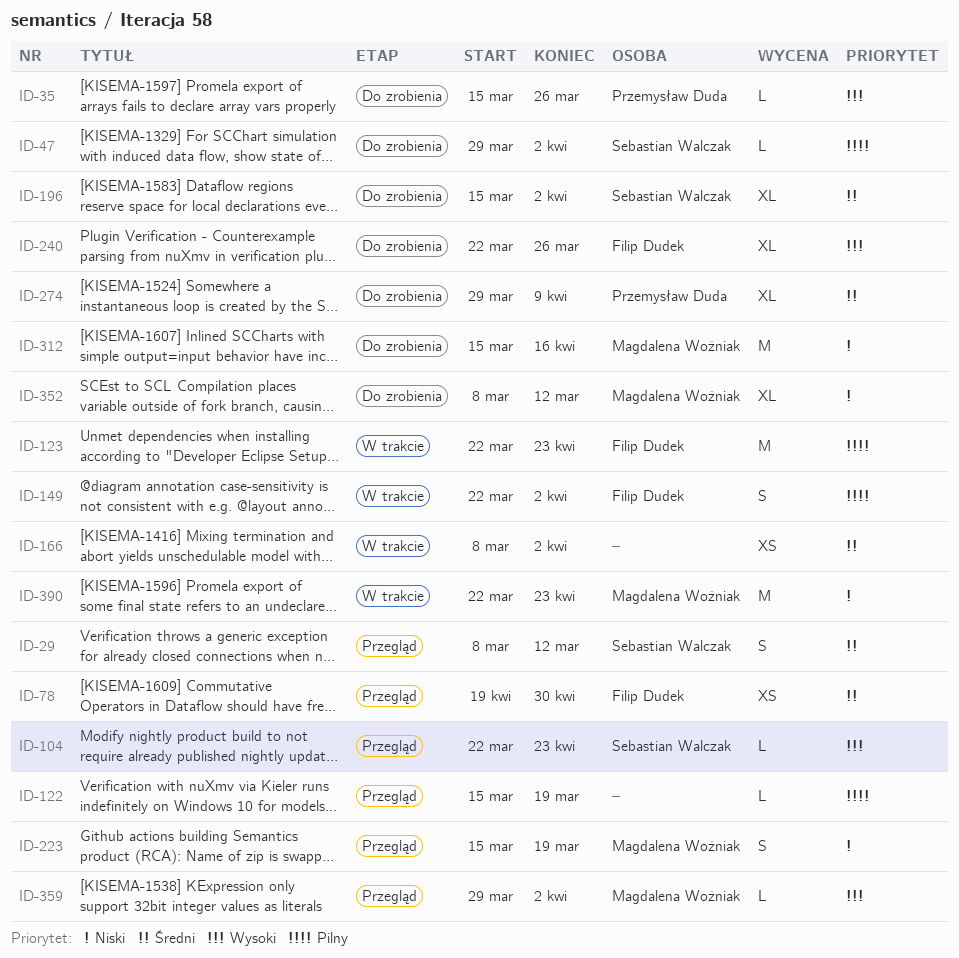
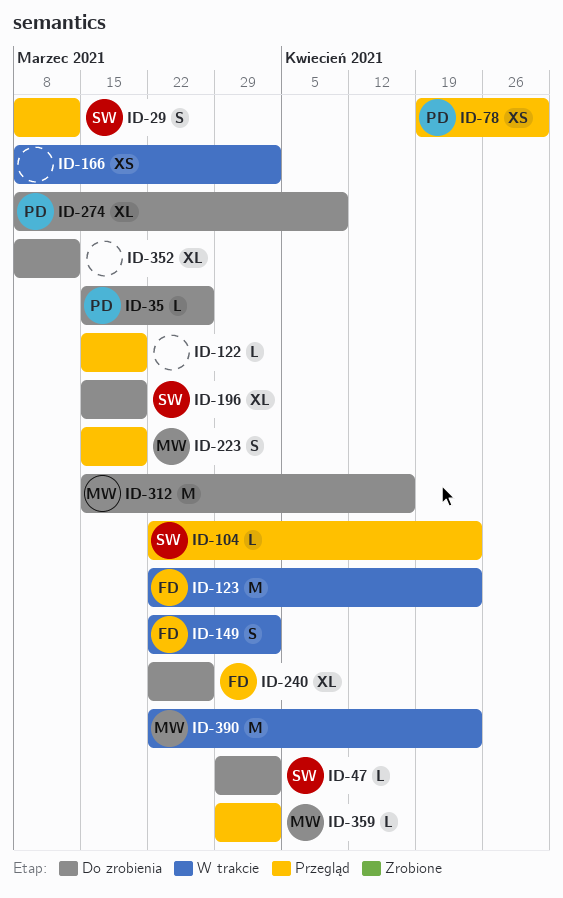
ID-78, owner: Filip Dudek -> Przemysław Duda
ID-196, due: Apr 2 -> Mar 19
ID-274, start: Mar 29 -> Mar 8
ID-352, owner: Magdalena Woźniak -> none

